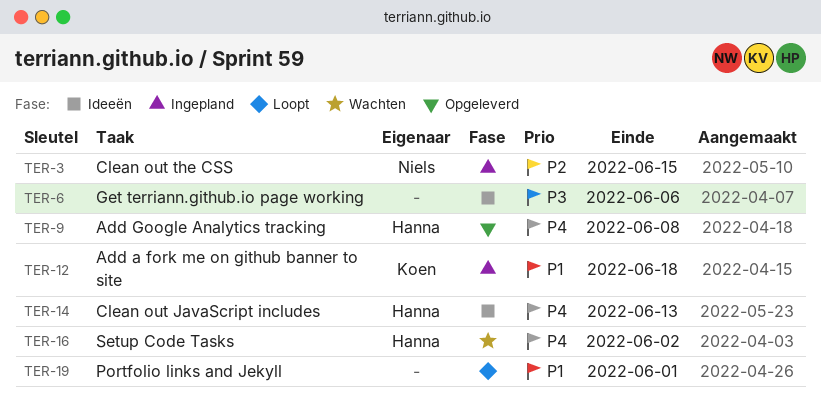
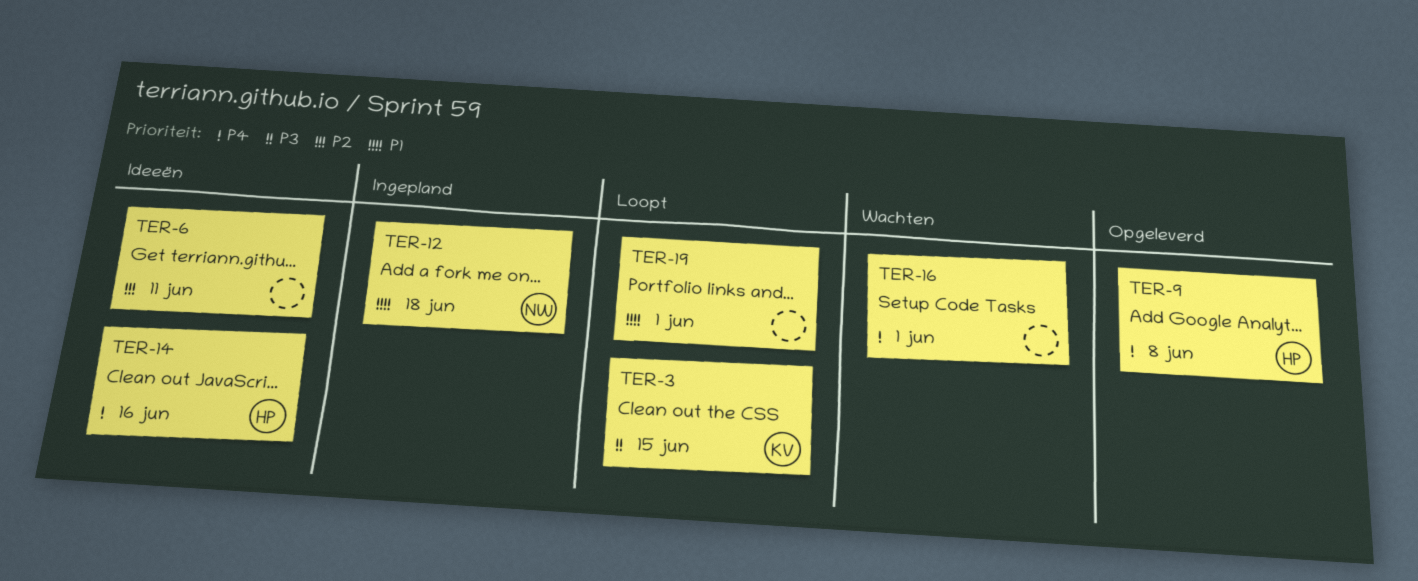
TER-3, status: Ingepland -> Loopt
TER-3, owner: Niels -> Koen
TER-3, priority: P2 -> P3
TER-6, priority: P3 -> P2
TER-6, due: Jun 6 -> Jun 11
TER-12, owner: Koen -> Niels
TER-14, due: Jun 13 -> Jun 16
TER-16, owner: Hanna -> none
TER-16, due: Jun 2 -> Jun 1

